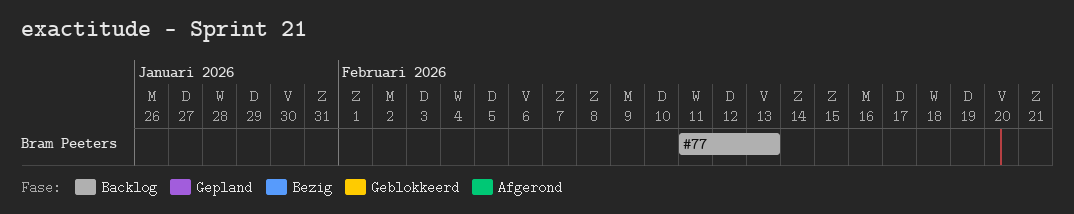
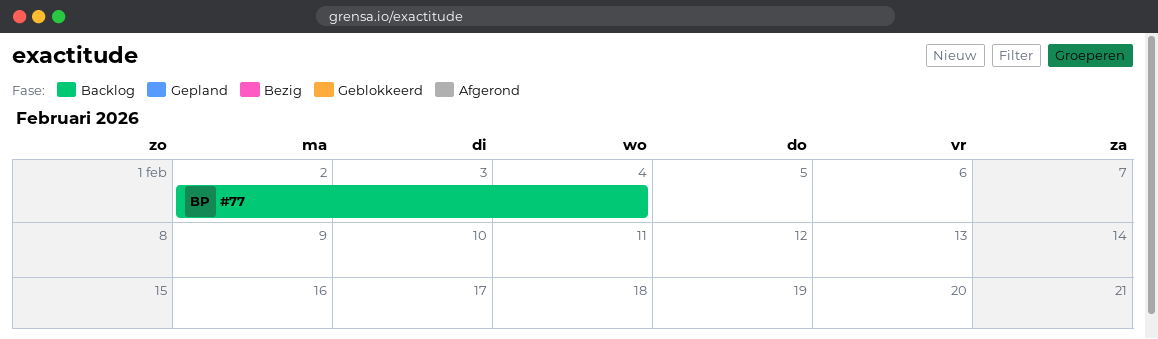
#77, start: Feb 11 -> Feb 2
#77, due: Feb 13 -> Feb 4

